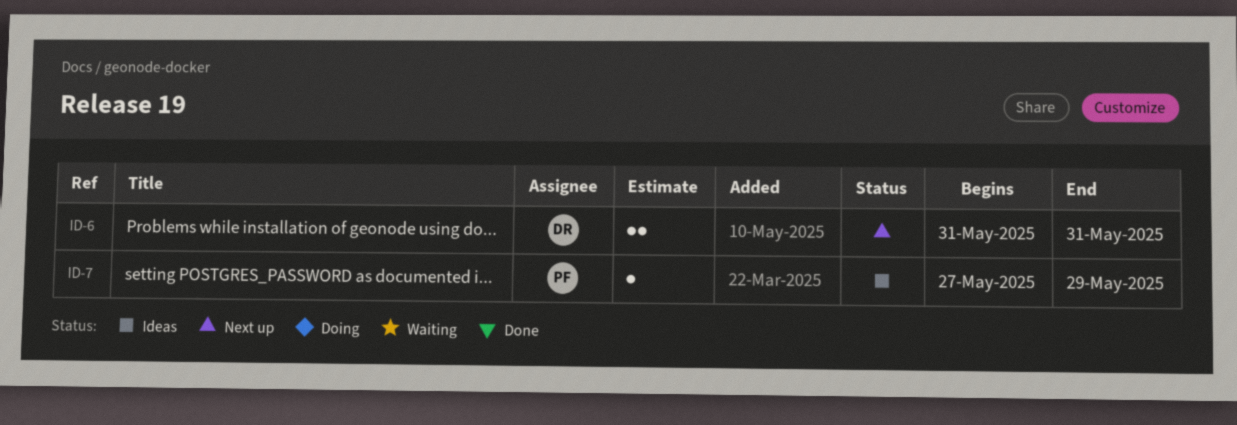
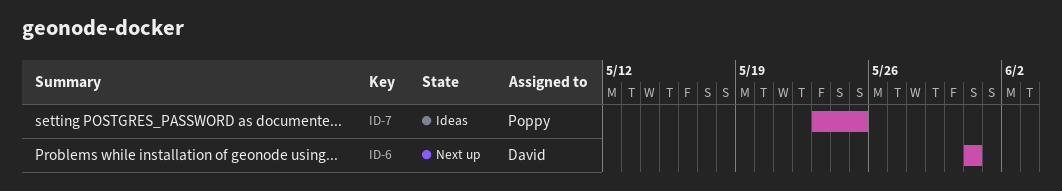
ID-7, start: May 27 -> May 23
ID-7, due: May 29 -> May 25

